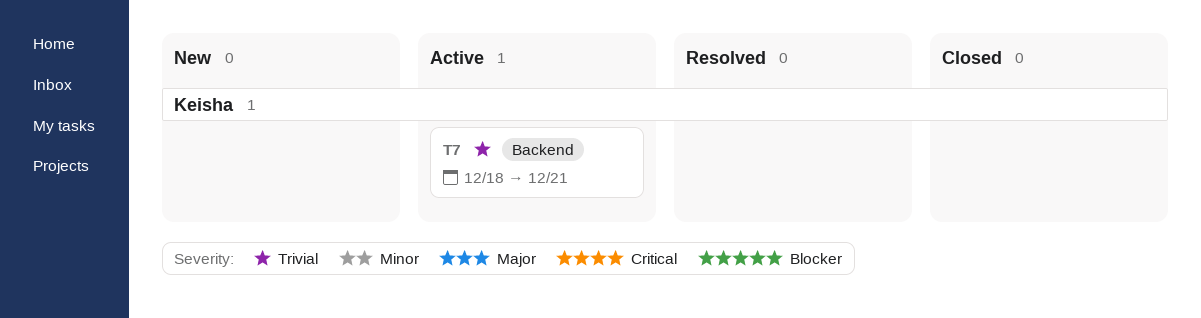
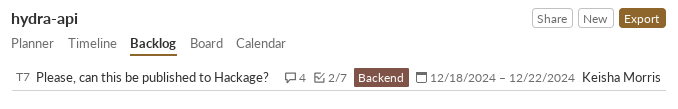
T7, due: Dec 21 -> Dec 22

